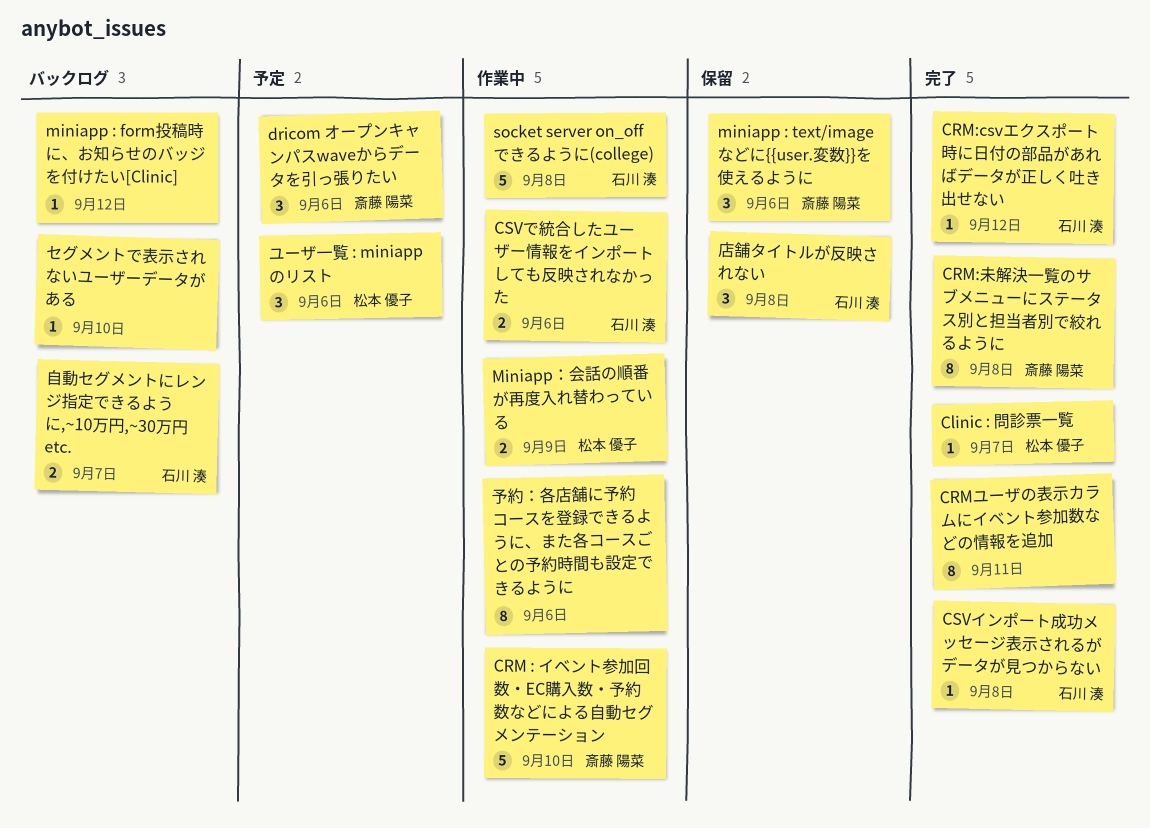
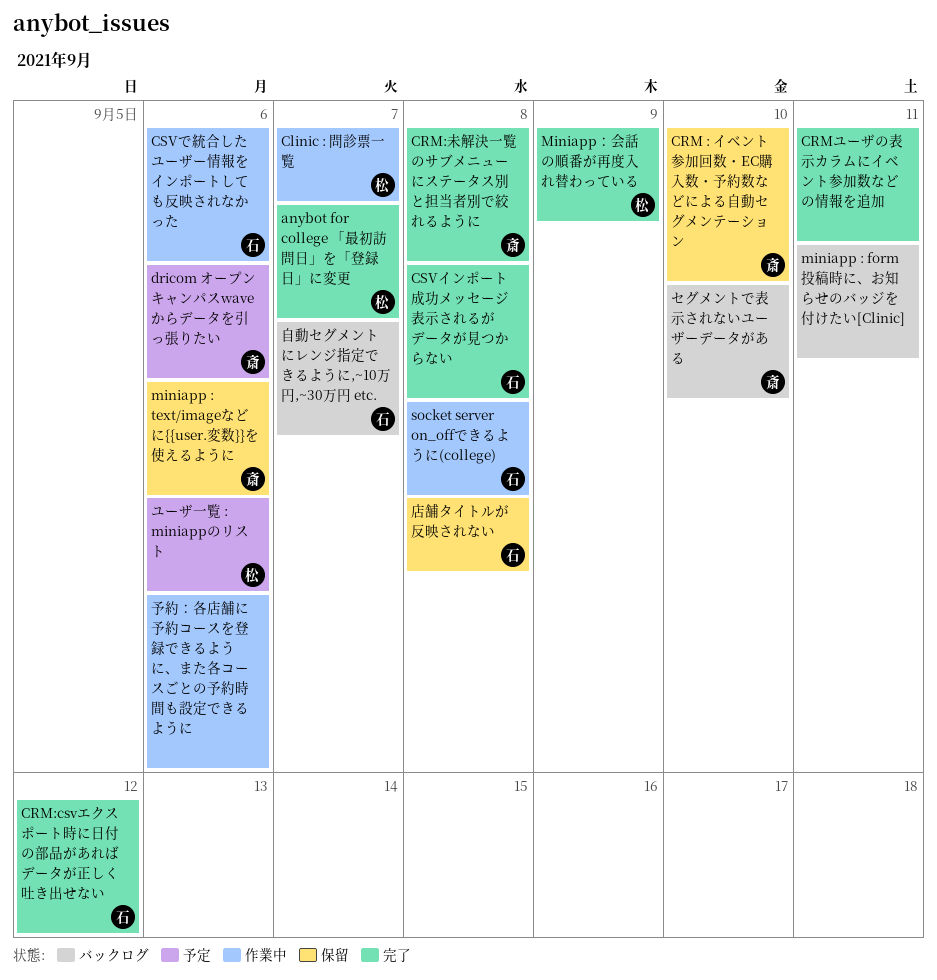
anybot for college 「最初訪問日」を「登録日」に変更: none -> present
Clinic : 問診票一覧, status: 完了 -> 作業中
CRM : イベント参加回数・EC購入数・予約数などによる自動セグメンテーション, status: 作業中 -> 保留
miniapp : form投稿時に、お知らせのバッジを付けたい[Clinic], due: Sep 12 -> Sep 11
Miniapp：会話の順番が再度入れ替わっている, status: 作業中 -> 完了
セグメントで表示されないユーザーデータがある, owner: none -> 斎藤 陽菜

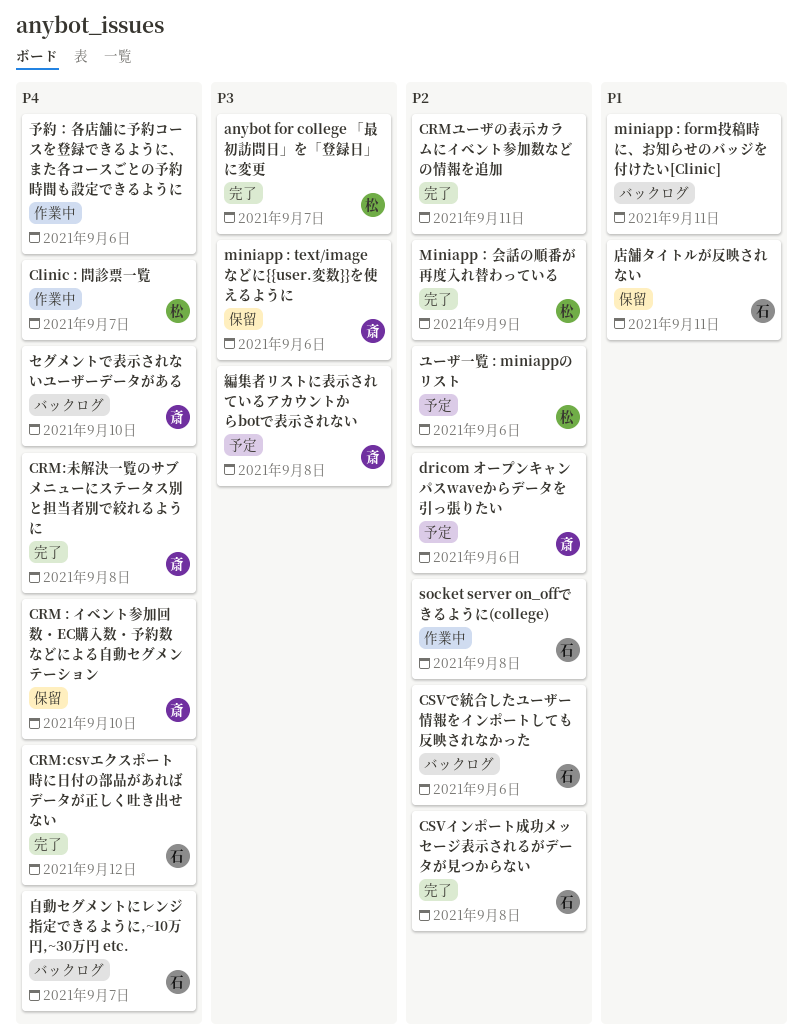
CSVで統合したユーザー情報をインポートしても反映されなかった, status: 作業中 -> バックログ
店舗タイトルが反映されない, due: Sep 8 -> Sep 11
編集者リストに表示されているアカウントからbotで表示されない: none -> present

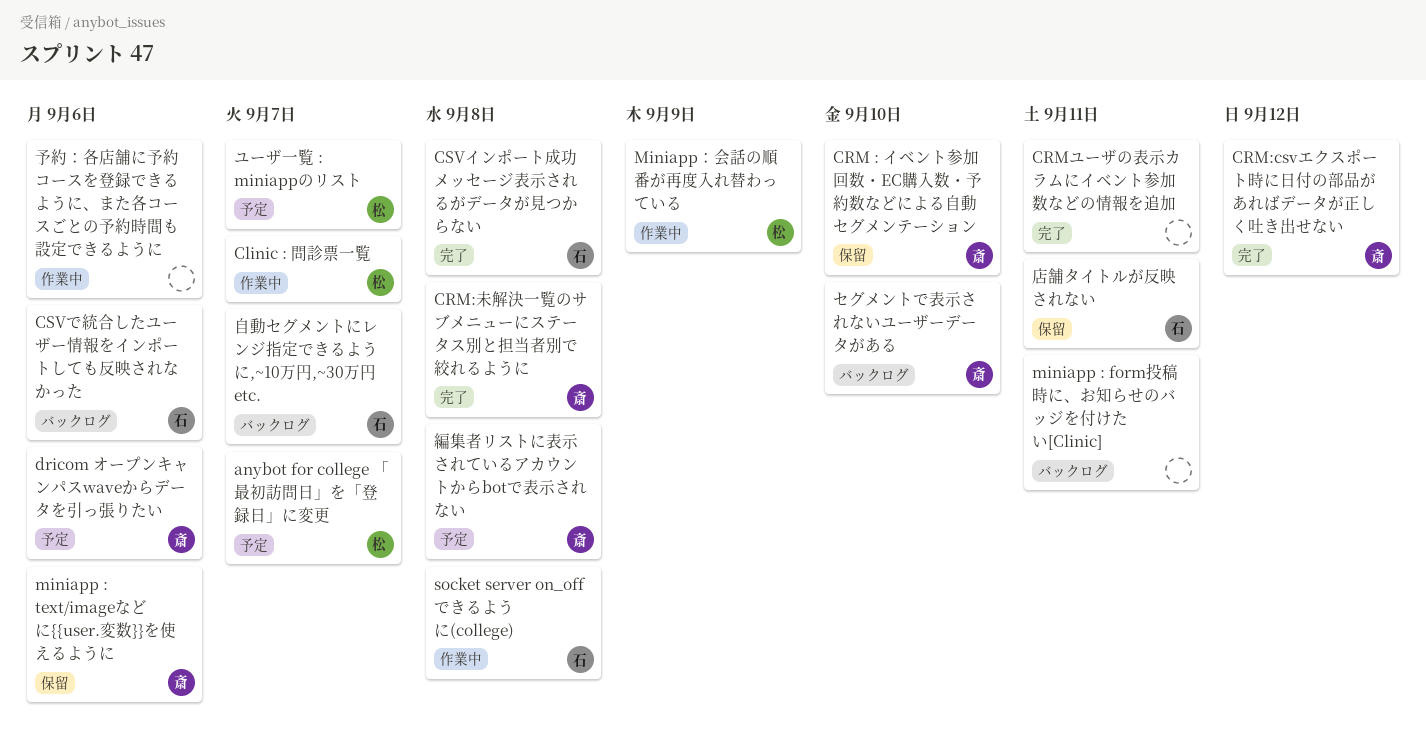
anybot for college 「最初訪問日」を「登録日」に変更, status: 完了 -> 予定
CRM:csvエクスポート時に日付の部品があればデータが正しく吐き出せない, owner: 石 -> 斎
Miniapp：会話の順番が再度入れ替わっている, status: 完了 -> 作業中
ユーザ一覧 : miniappのリスト, due: Sep 6 -> Sep 7

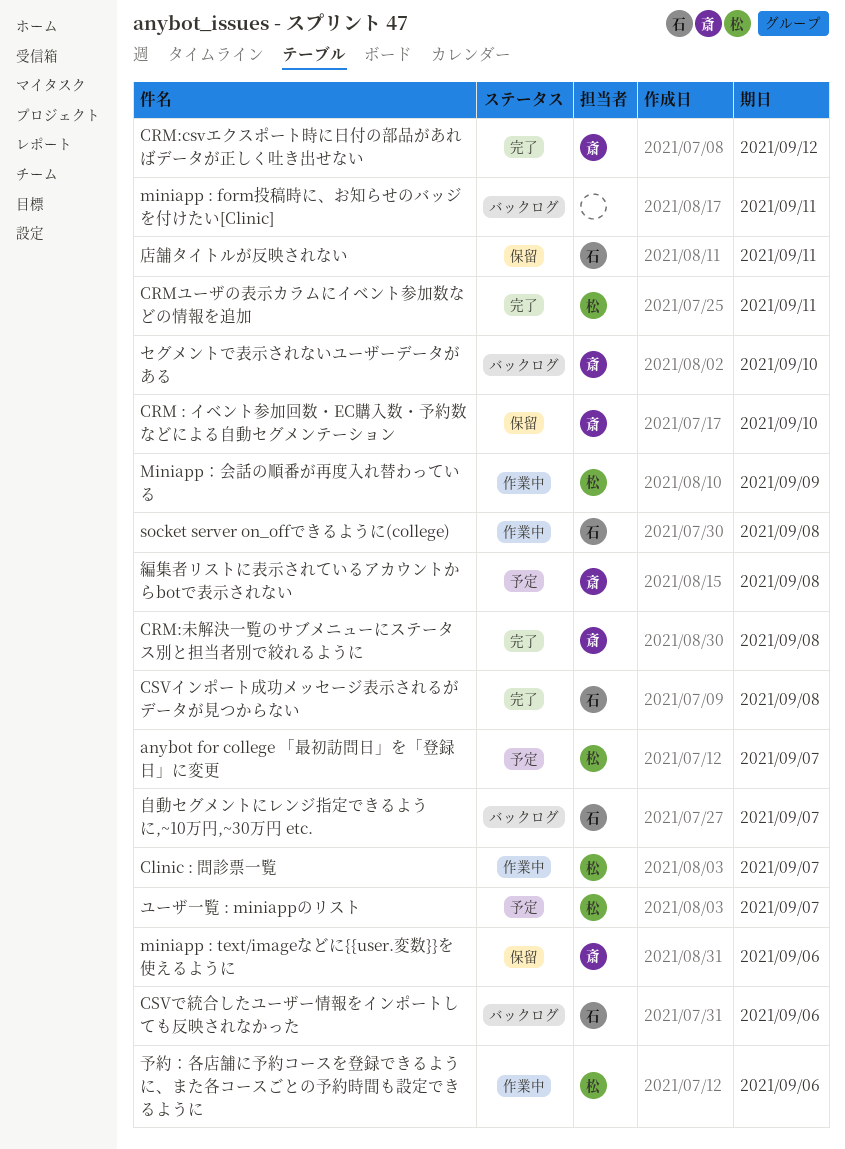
CRMユーザの表示カラムにイベント参加数などの情報を追加, owner: none -> 松
dricom オープンキャンパスwaveからデータを引っ張りたい: present -> none
予約：各店舗に予約コースを登録できるように、また各コースごとの予約時間も設定できるように, owner: none -> 松

